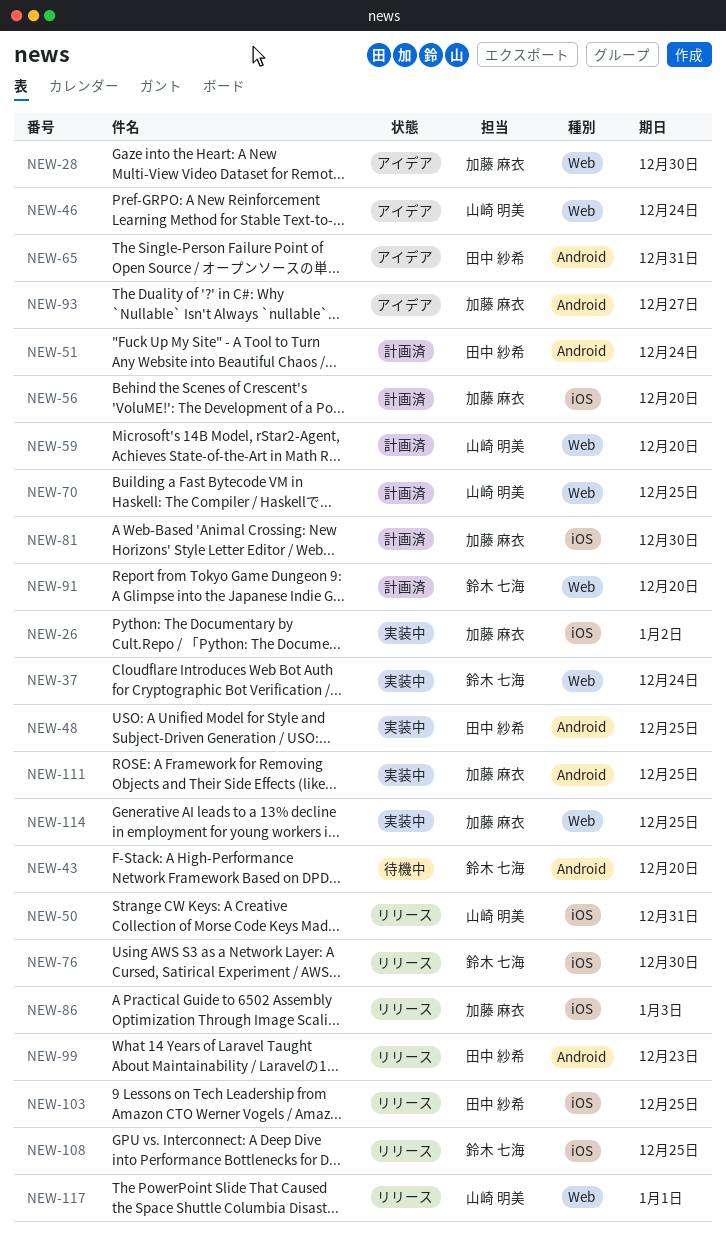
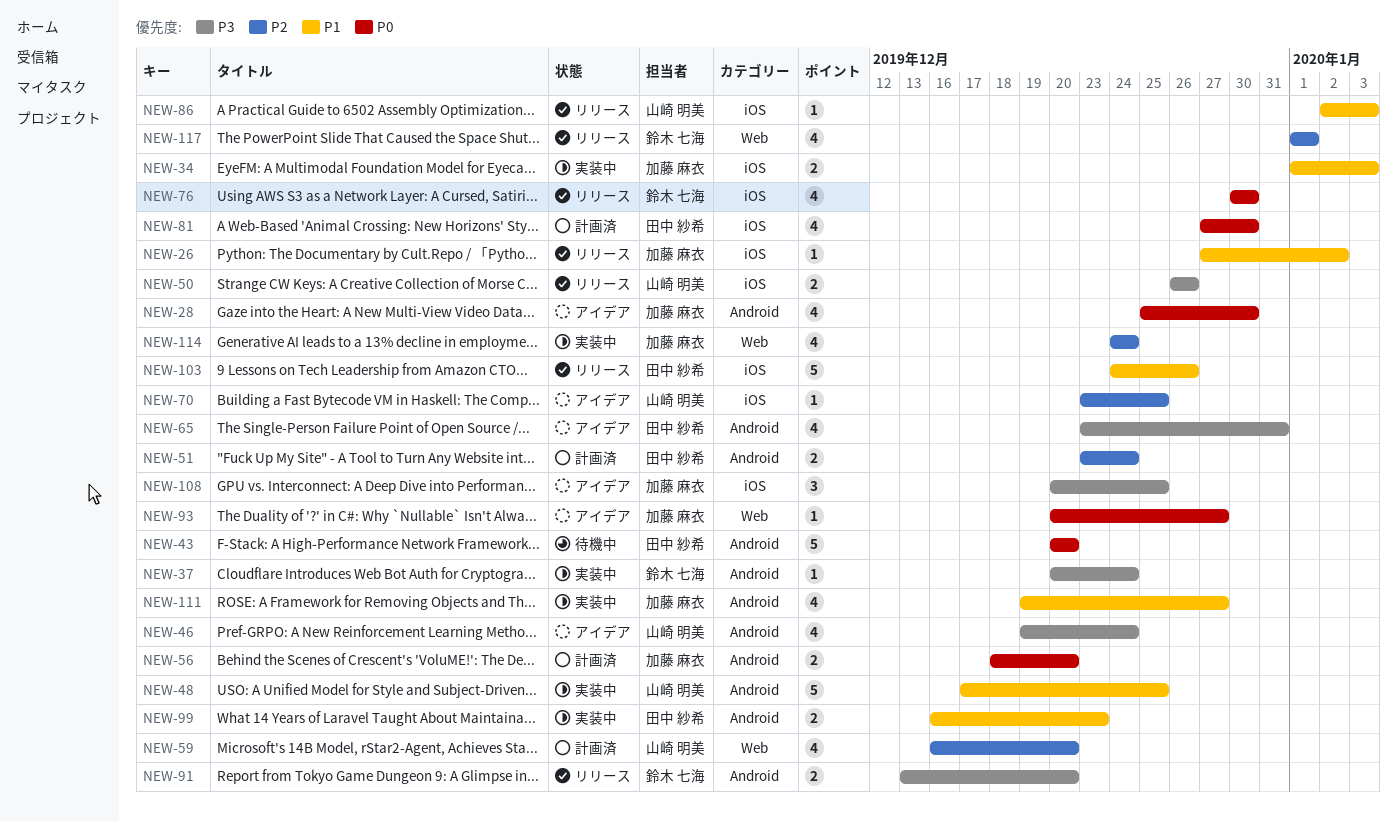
NEW-26, status: 実装中 -> リリース
NEW-28, label: Web -> Android
NEW-34: none -> present
NEW-37, label: Web -> Android
NEW-43, owner: 鈴木 七海 -> 田中 紗希
NEW-46, label: Web -> Android
NEW-48, owner: 田中 紗希 -> 山崎 明美
NEW-50, due: Dec 31 -> Dec 26
NEW-56, label: iOS -> Android
NEW-70, status: 計画済 -> アイデア
NEW-70, label: Web -> iOS
NEW-81, owner: 加藤 麻衣 -> 田中 紗希
NEW-86, owner: 加藤 麻衣 -> 山崎 明美
NEW-91, status: 計画済 -> リリース
NEW-91, label: Web -> Android
NEW-93, label: Android -> Web
NEW-99, status: リリース -> 実装中
NEW-103, due: Dec 25 -> Dec 26
NEW-108, status: リリース -> アイデア
NEW-108, owner: 鈴木 七海 -> 加藤 麻衣
NEW-111, due: Dec 25 -> Dec 27
NEW-114, due: Dec 25 -> Dec 24
NEW-117, owner: 山崎 明美 -> 鈴木 七海

